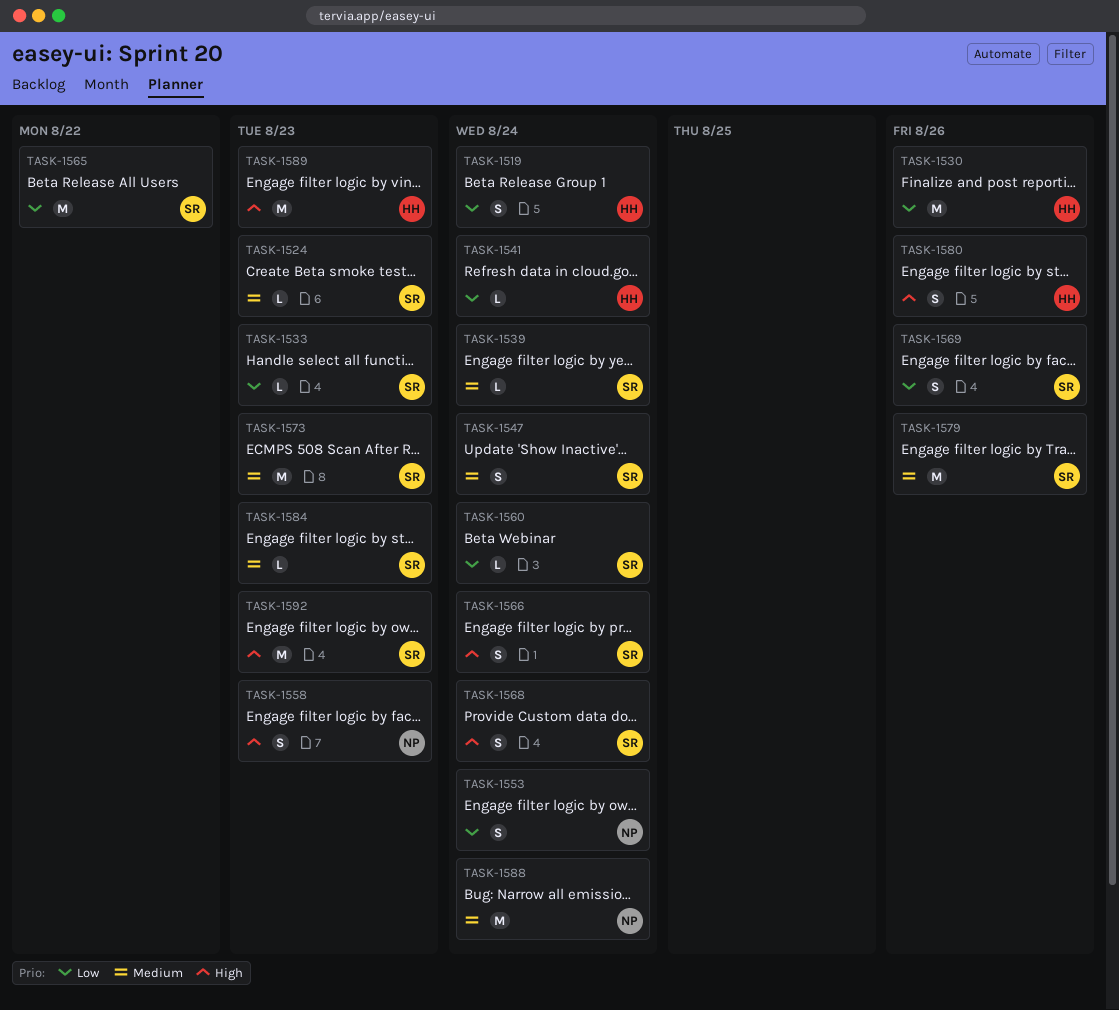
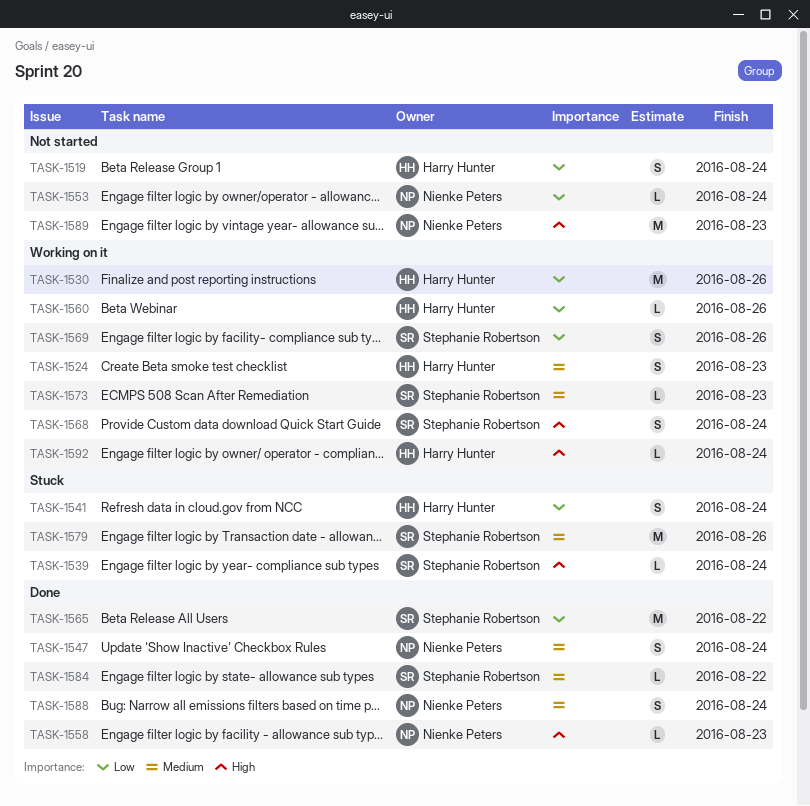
TASK-1524, owner: Stephanie Robertson -> Harry Hunter
TASK-1524, estimate: L -> S
TASK-1533: present -> none
TASK-1539, priority: Medium -> High
TASK-1541, estimate: L -> S
TASK-1547, owner: Stephanie Robertson -> Nienke Peters
TASK-1553, estimate: S -> L
TASK-1558, estimate: S -> L
TASK-1560, owner: Stephanie Robertson -> Harry Hunter
TASK-1560, due: Aug 24 -> Aug 26
TASK-1566: present -> none
TASK-1573, estimate: M -> L
TASK-1580: present -> none
TASK-1584, due: Aug 23 -> Aug 22
TASK-1588, estimate: M -> S
TASK-1589, owner: Harry Hunter -> Nienke Peters
TASK-1592, owner: Stephanie Robertson -> Harry Hunter
TASK-1592, estimate: M -> L
TASK-1592, due: Aug 23 -> Aug 24

